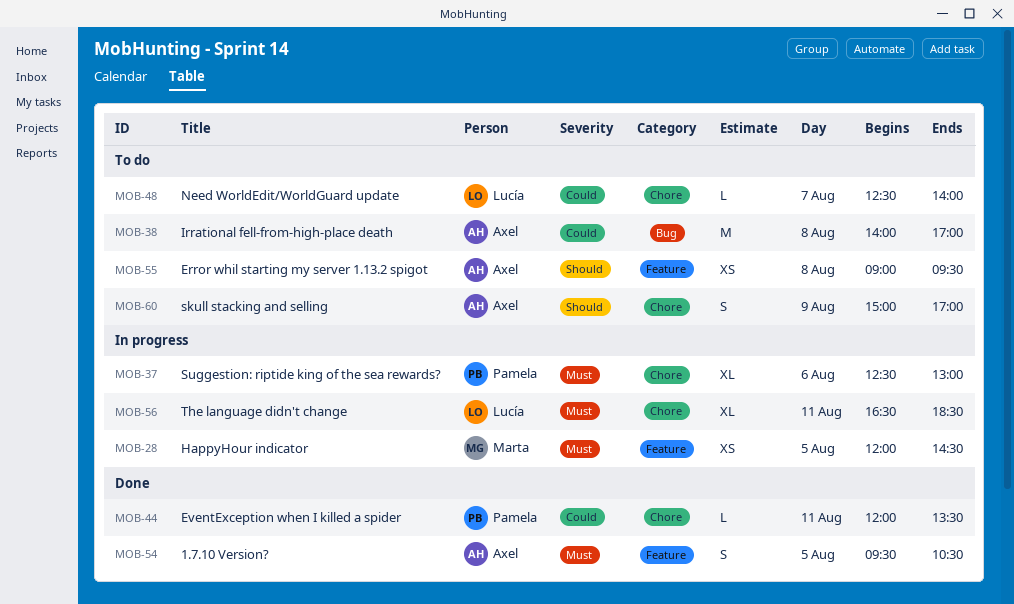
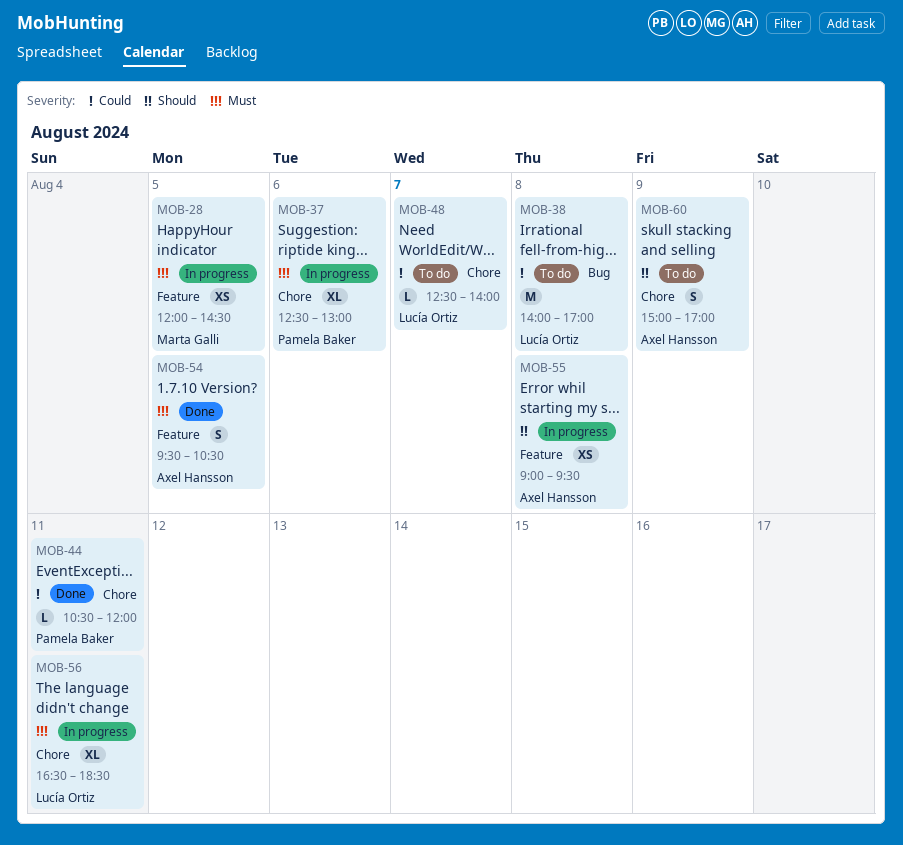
MOB-38, owner: Axel Hansson -> Lucía Ortiz
MOB-44, begins: 12:00 -> 10:30
MOB-44, ends: 13:30 -> 12:00
MOB-55, status: To do -> In progress

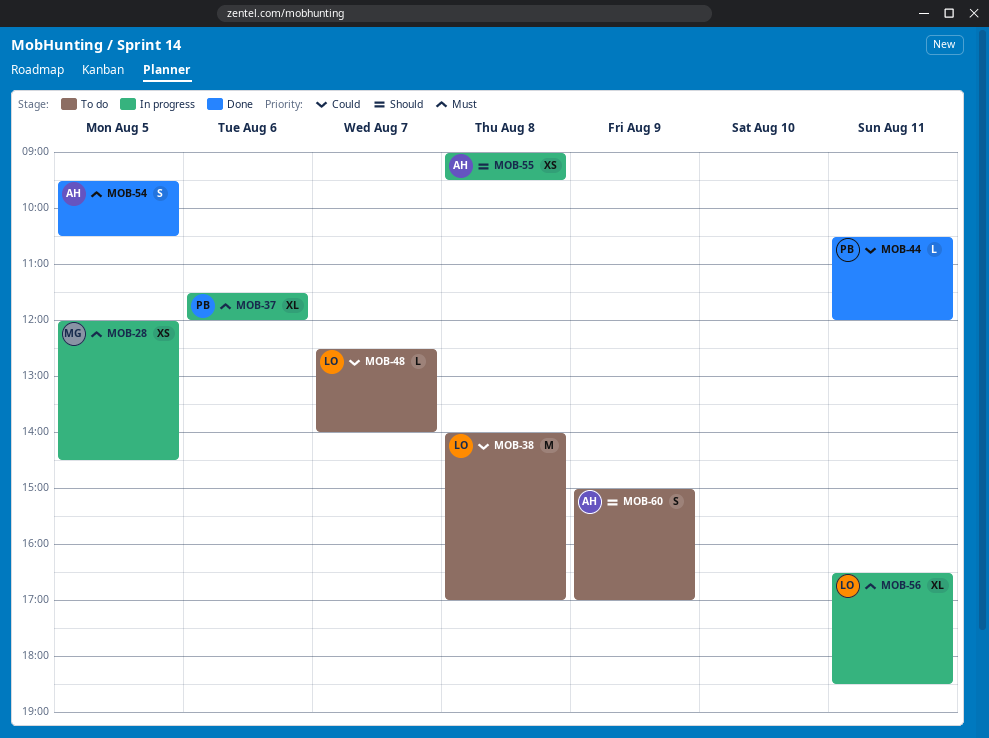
MOB-37, begins: 12:30 -> 11:30
MOB-37, ends: 13:00 -> 12:00

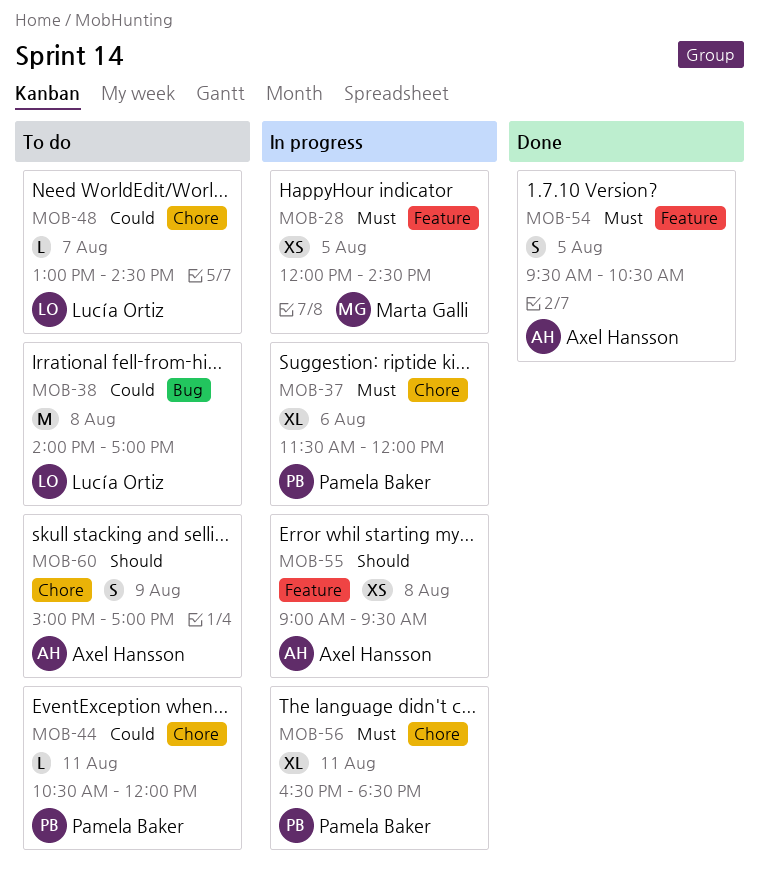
MOB-44, status: Done -> To do
MOB-48, begins: 12:30 -> 13:00
MOB-48, ends: 14:00 -> 14:30
MOB-56, owner: Lucía Ortiz -> Pamela Baker

